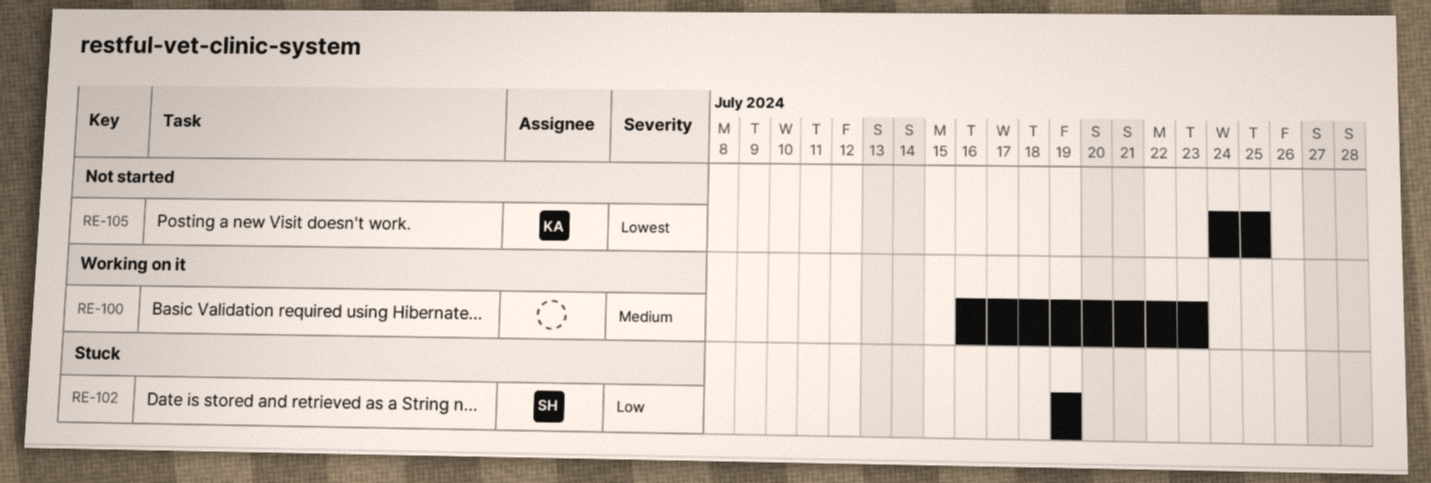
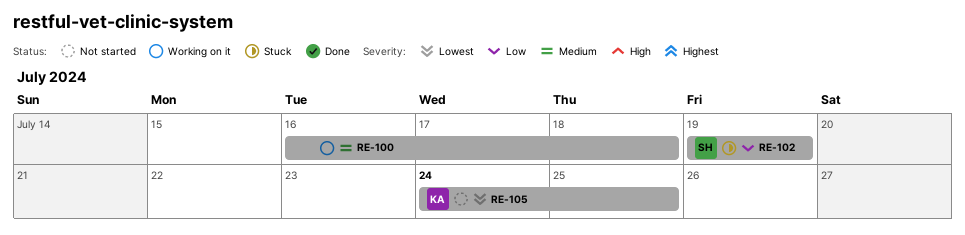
RE-100, due: Jul 23 -> Jul 18

